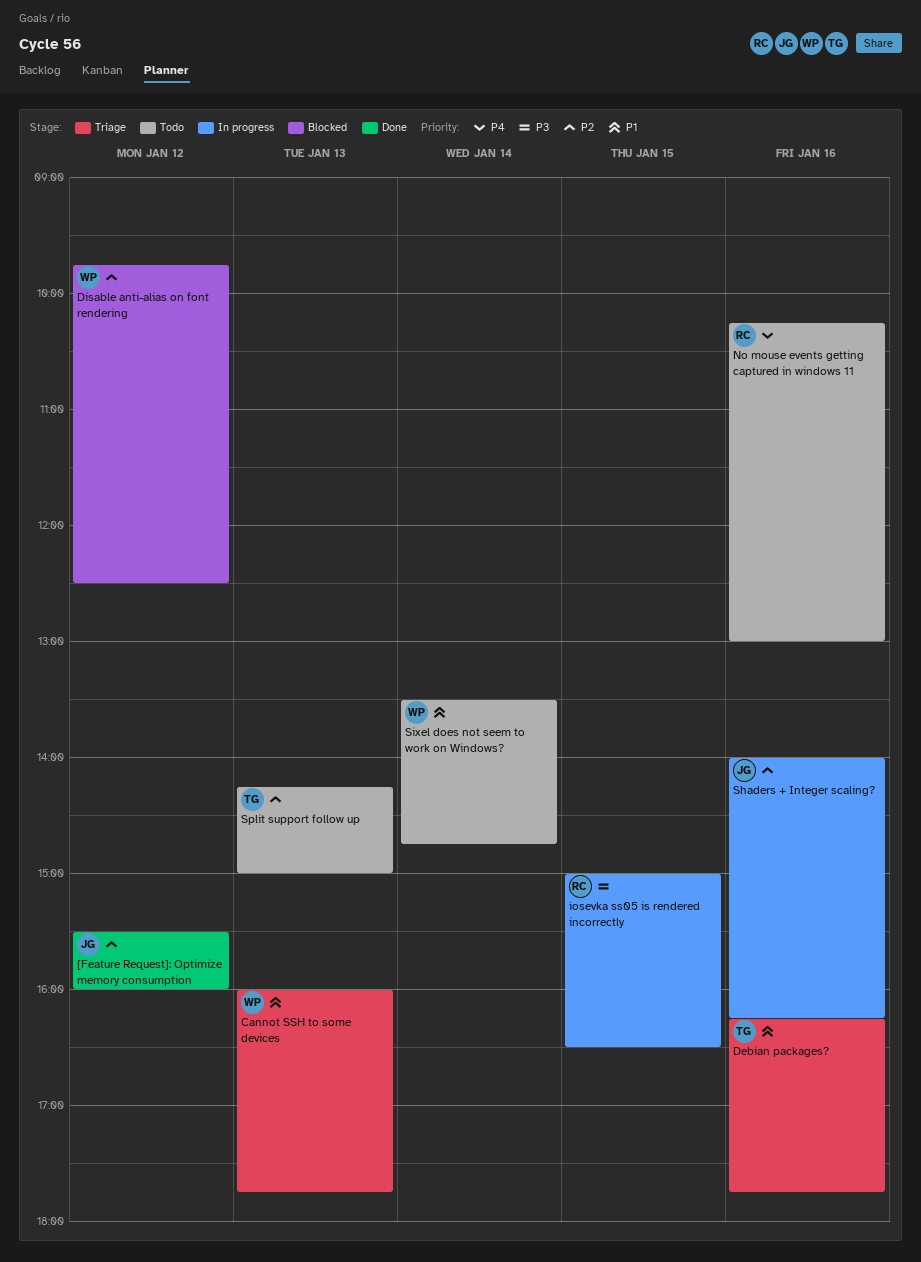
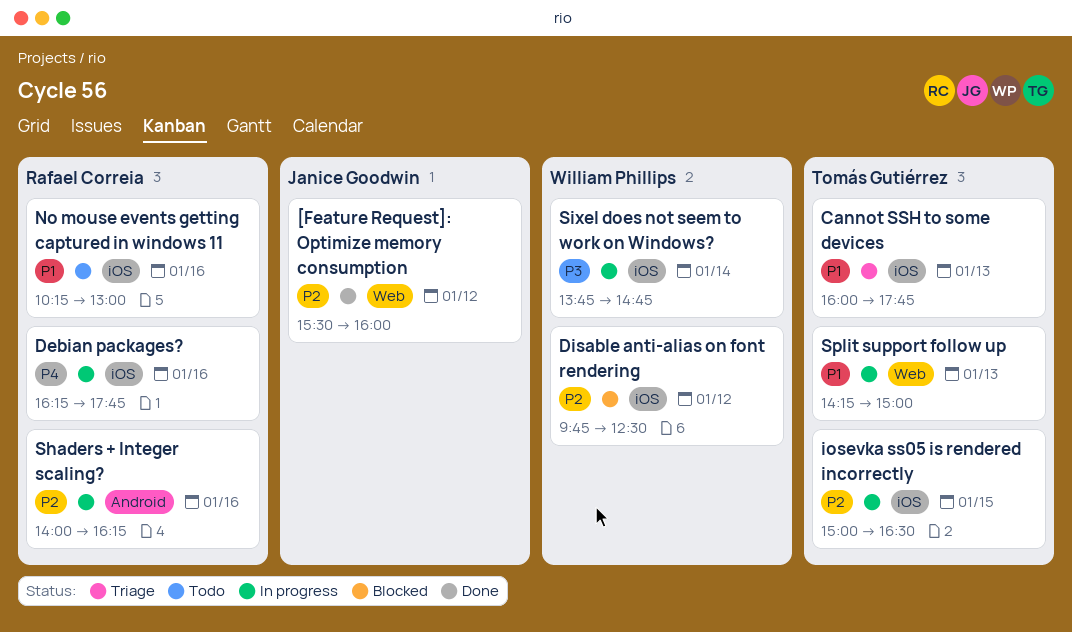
Cannot SSH to some devices, owner: William Phillips -> Tomás Gutiérrez
Debian packages?, status: Triage -> In progress
Debian packages?, owner: Tomás Gutiérrez -> Rafael Correia
Debian packages?, priority: P1 -> P4
iosevka ss05 is rendered incorrectly, owner: Rafael Correia -> Tomás Gutiérrez
iosevka ss05 is rendered incorrectly, priority: P3 -> P2
No mouse events getting captured in windows 11, priority: P4 -> P1
Shaders + Integer scaling?, owner: Janice Goodwin -> Rafael Correia
Sixel does not seem to work on Windows?, status: Todo -> In progress
Sixel does not seem to work on Windows?, priority: P1 -> P3
Sixel does not seem to work on Windows?, begins: 13:30 -> 13:45
Split support follow up, status: Todo -> In progress
Split support follow up, priority: P2 -> P1

